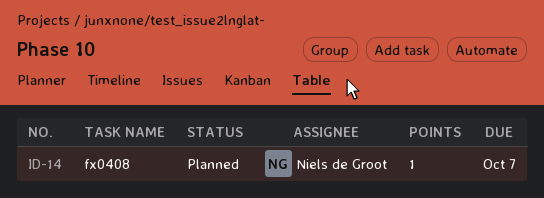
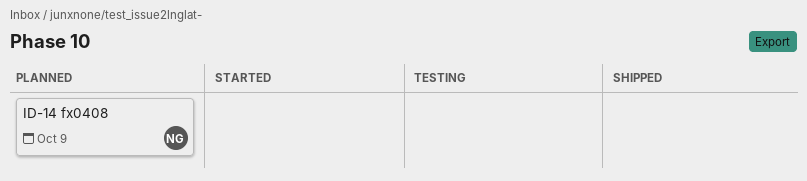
ID-14, due: Oct 7 -> Oct 9

